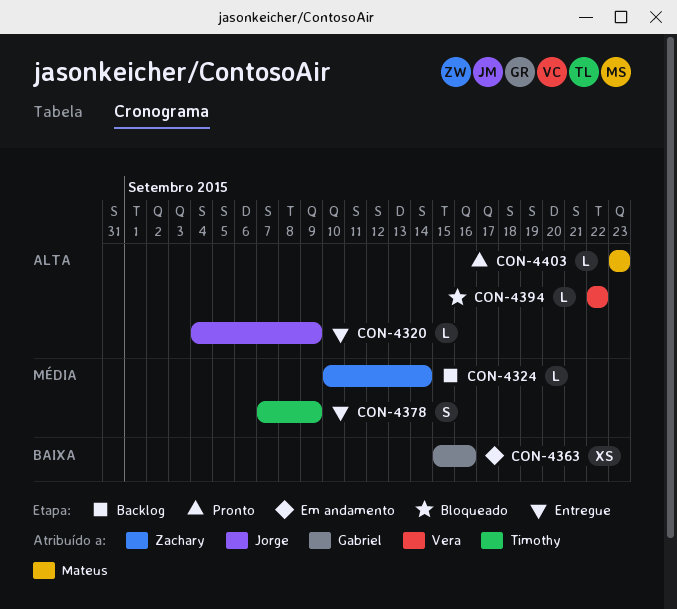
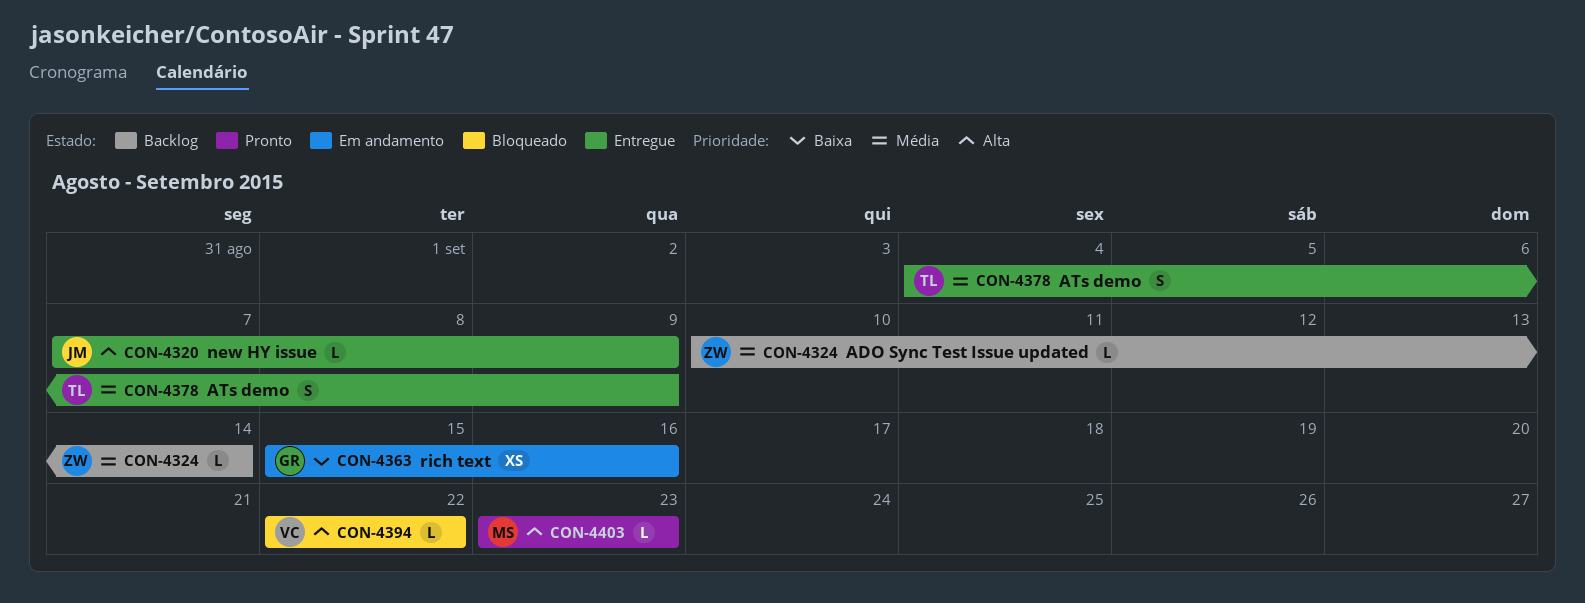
CON-4320, start: Sep 4 -> Sep 7
CON-4378, start: Sep 7 -> Sep 4

